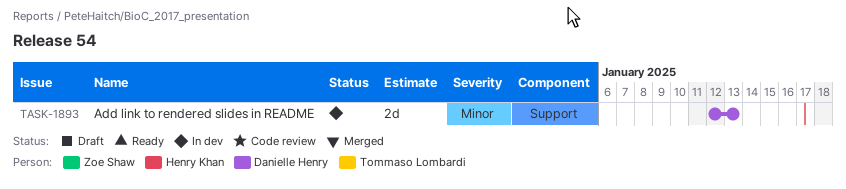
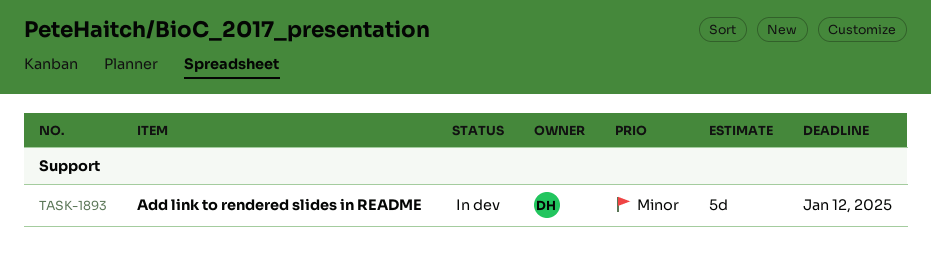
TASK-1893, estimate: 2d -> 5d
TASK-1893, due: Jan 13 -> Jan 12

